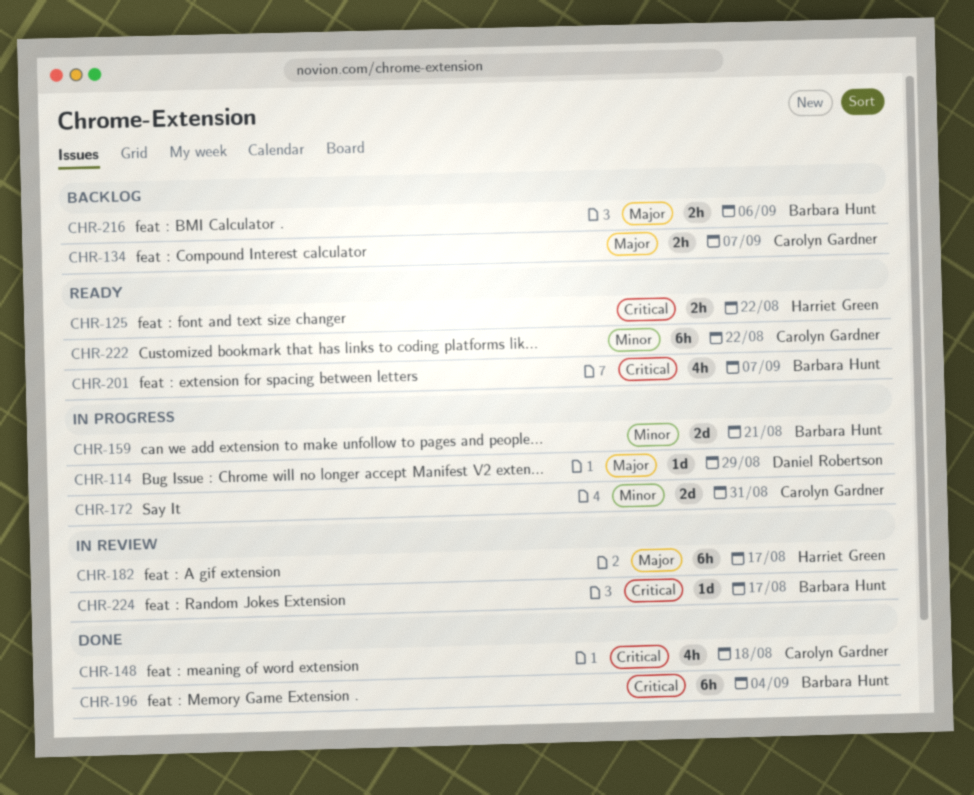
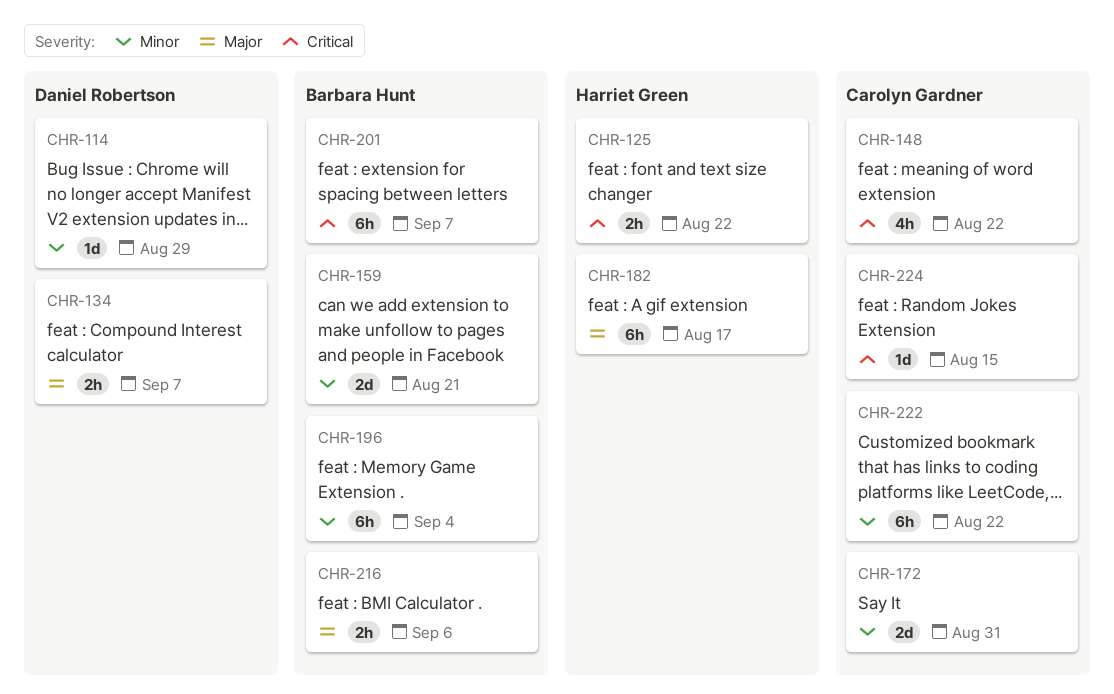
CHR-114, priority: Major -> Minor
CHR-134, owner: Carolyn Gardner -> Daniel Robertson
CHR-148, due: Aug 18 -> Aug 22
CHR-196, priority: Critical -> Minor
CHR-201, estimate: 4h -> 6h
CHR-224, owner: Barbara Hunt -> Carolyn Gardner
CHR-224, due: Aug 17 -> Aug 15

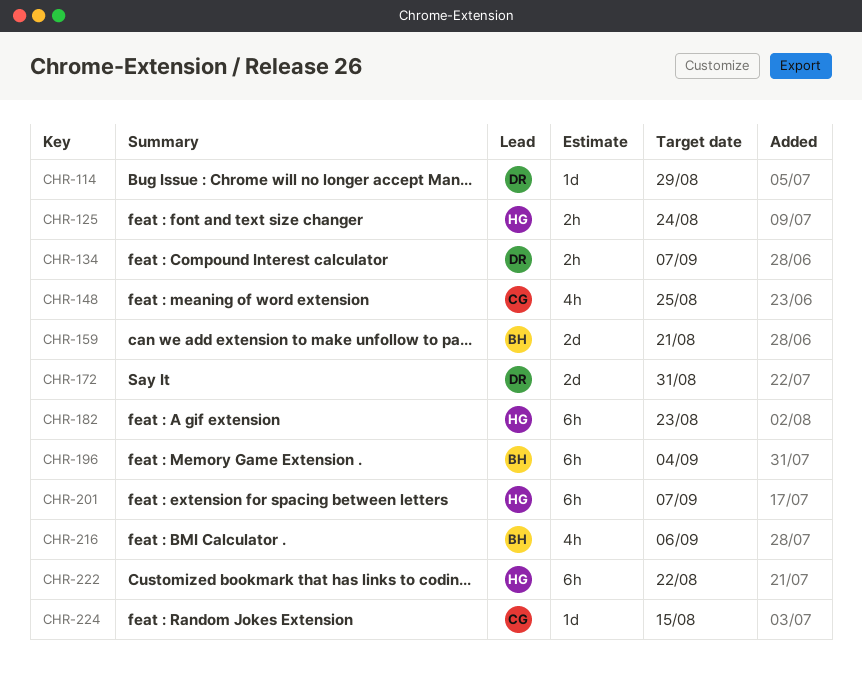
CHR-125, due: Aug 22 -> Aug 24
CHR-148, due: Aug 22 -> Aug 25
CHR-172, owner: Carolyn Gardner -> Daniel Robertson
CHR-182, due: Aug 17 -> Aug 23
CHR-201, owner: Barbara Hunt -> Harriet Green
CHR-216, estimate: 2h -> 4h
CHR-222, owner: Carolyn Gardner -> Harriet Green

